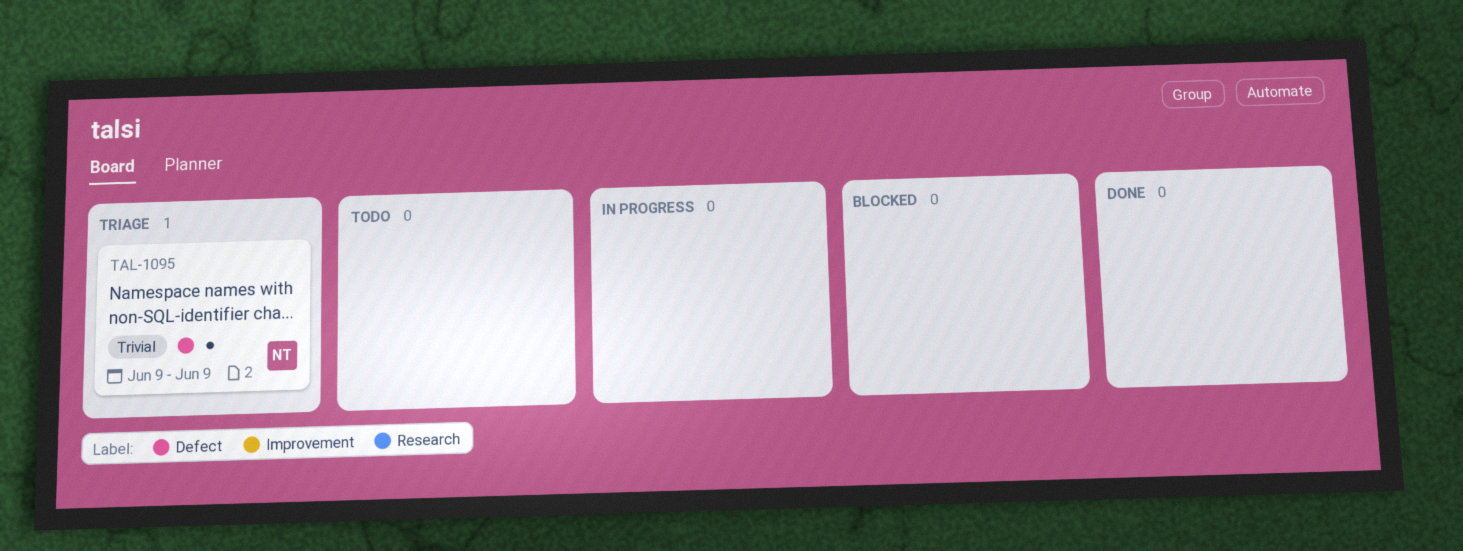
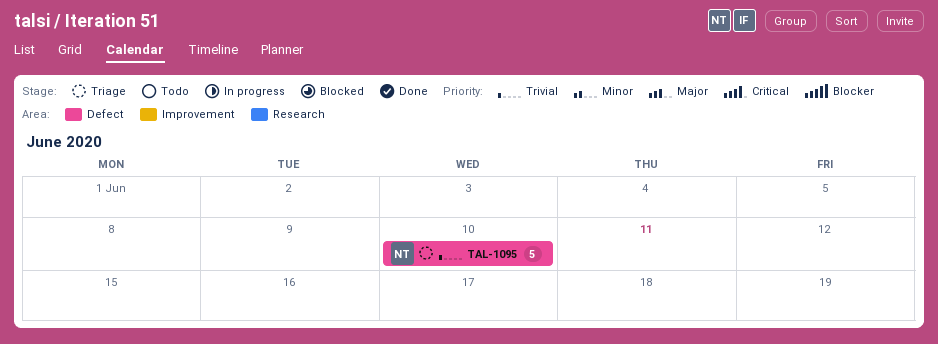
TAL-1095, estimate: 1 -> 5
TAL-1095, start: Jun 9 -> Jun 10
TAL-1095, due: Jun 9 -> Jun 10

